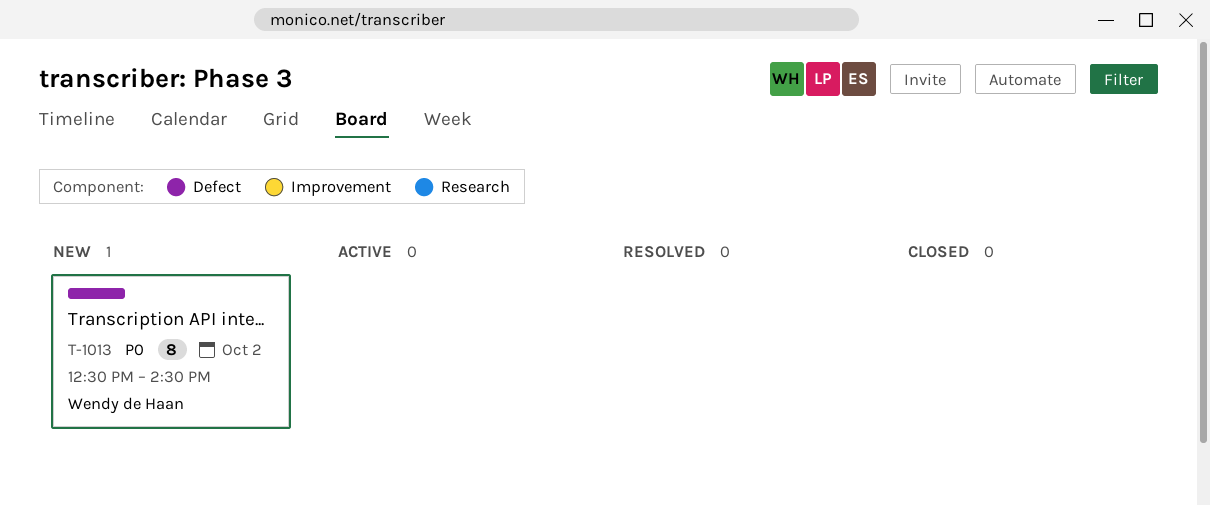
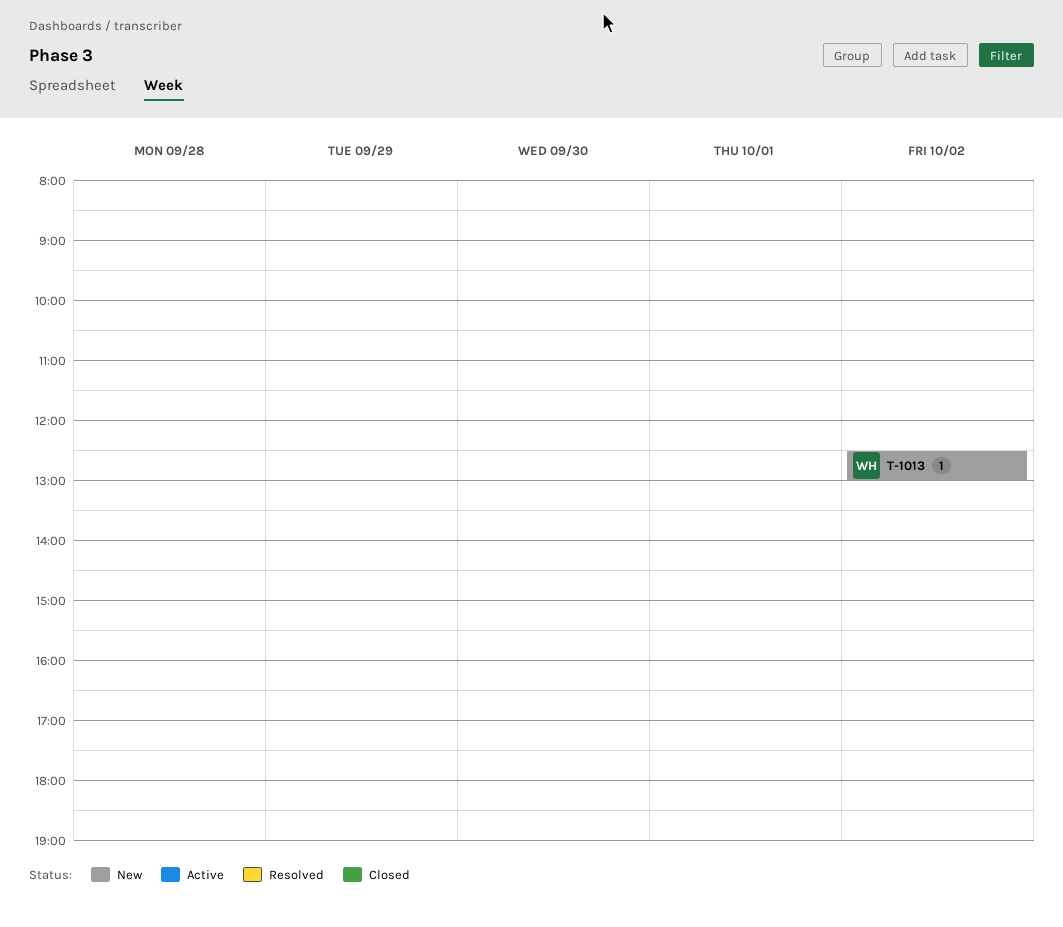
T-1013, estimate: 8 -> 1
T-1013, ends: 14:30 -> 13:00

